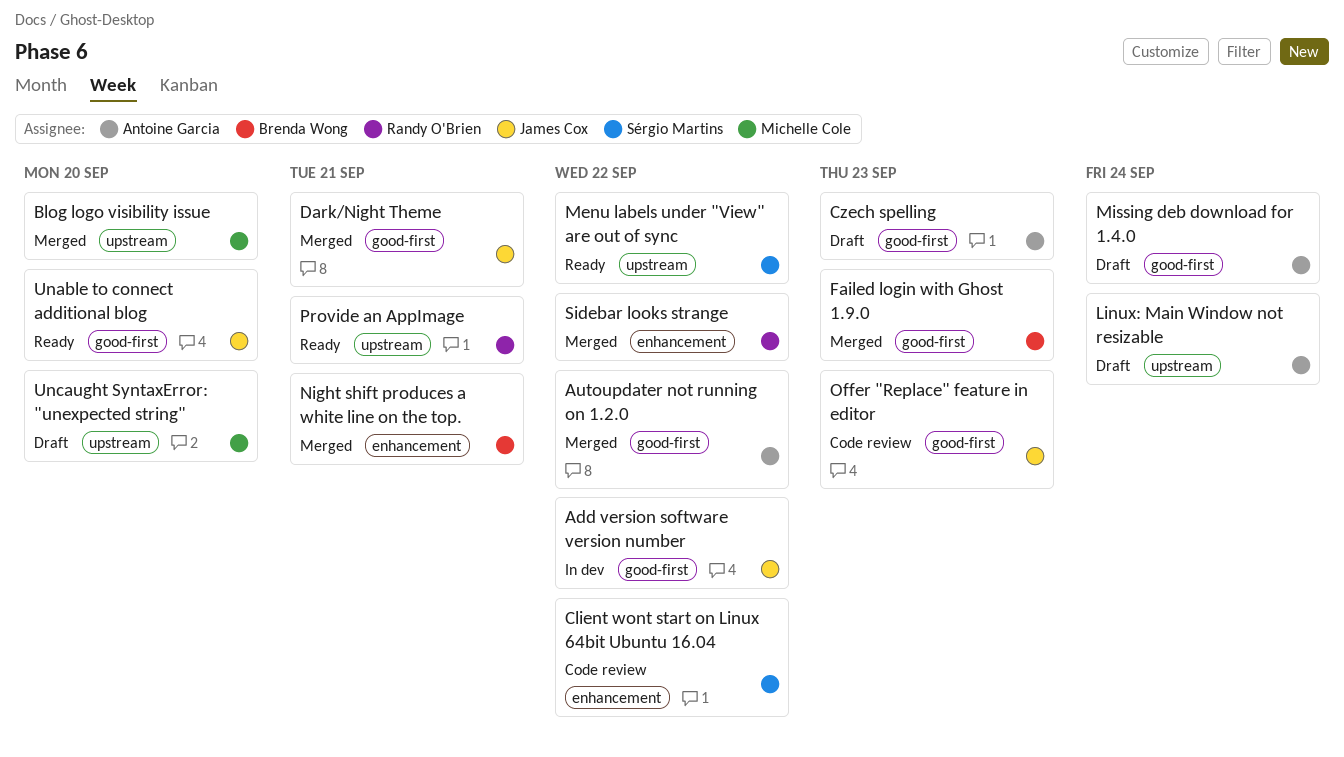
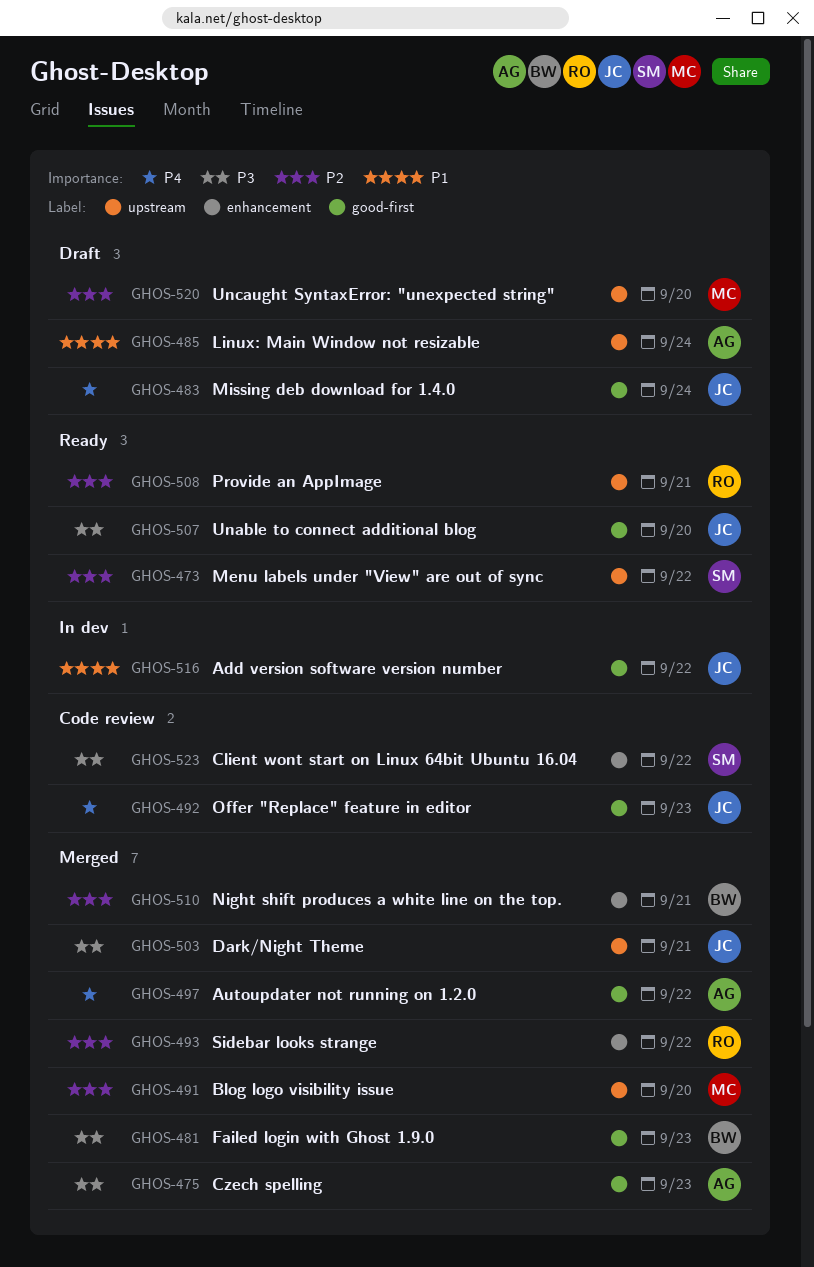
Czech spelling, status: Draft -> Merged
Dark/Night Theme, label: good-first -> upstream
Missing deb download for 1.4.0, owner: Antoine Garcia -> James Cox

